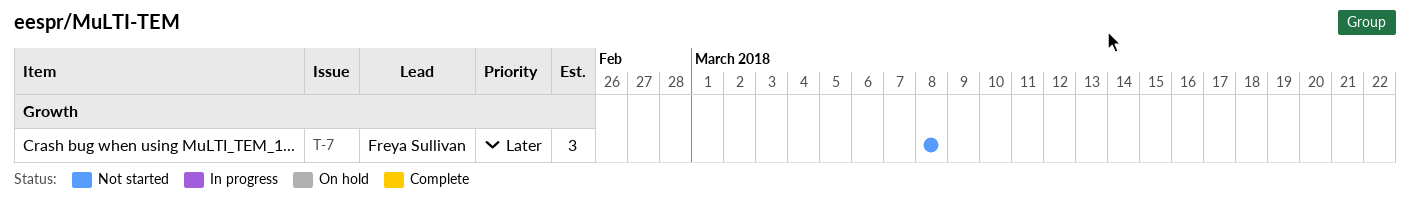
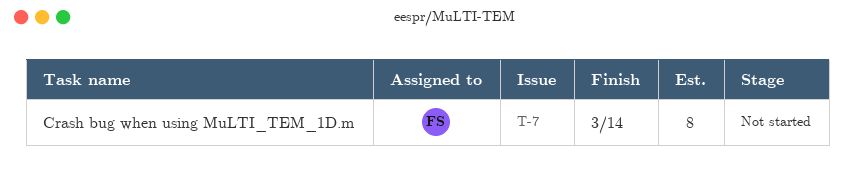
T-7, estimate: 3 -> 8
T-7, due: Mar 8 -> Mar 14

